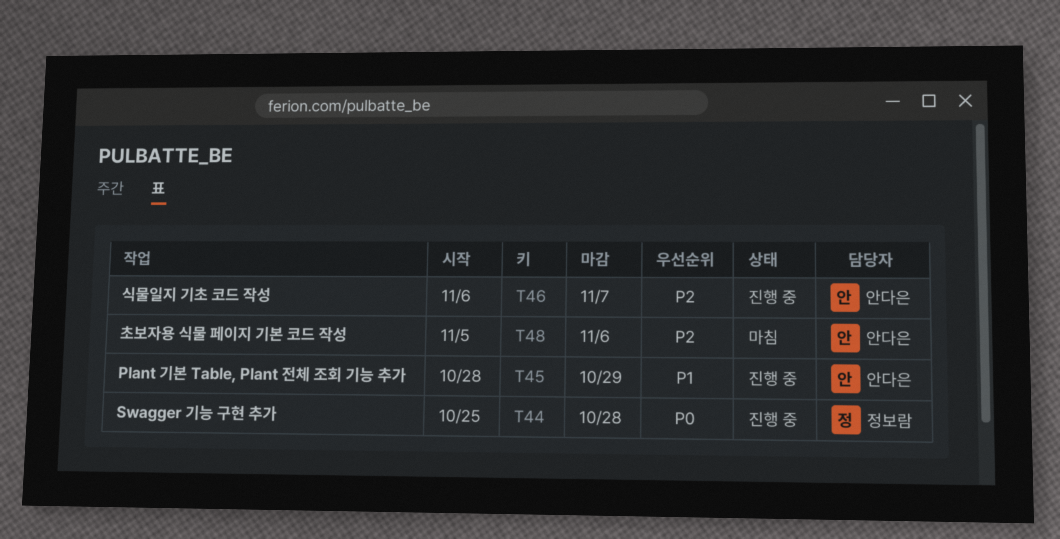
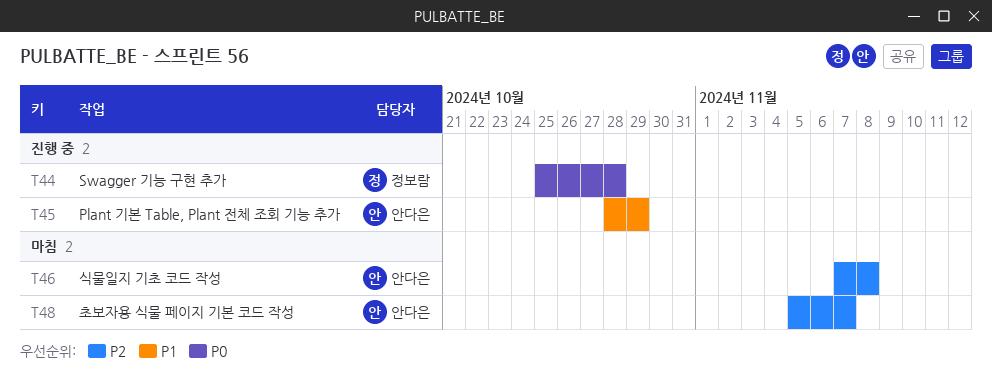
T46, status: 진행 중 -> 마침
T46, start: Nov 6 -> Nov 7
T46, due: Nov 7 -> Nov 8
T48, due: Nov 6 -> Nov 7

